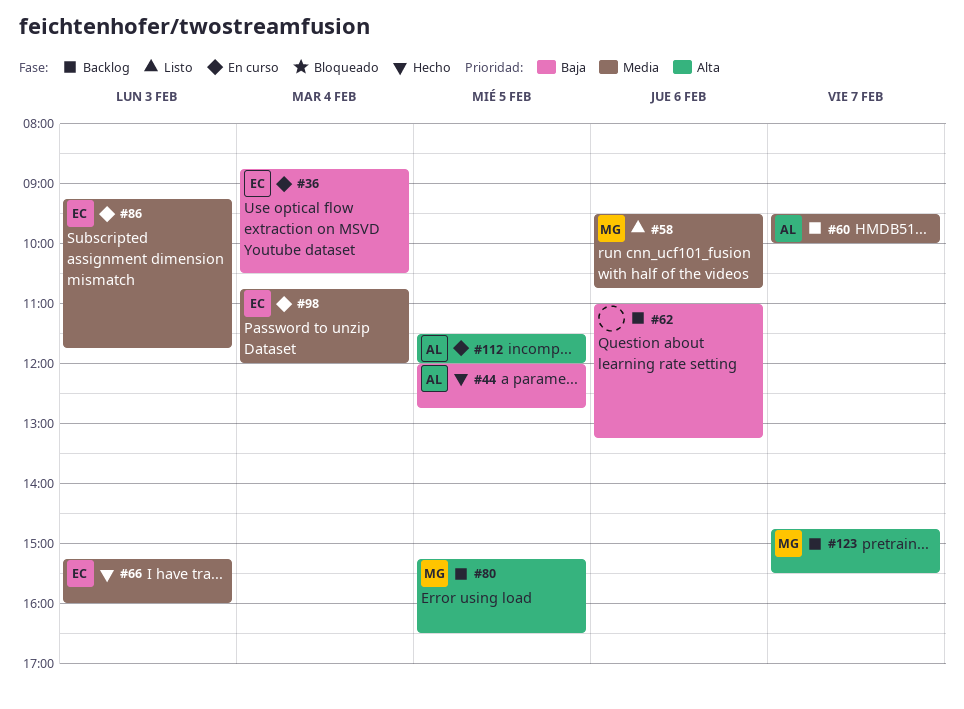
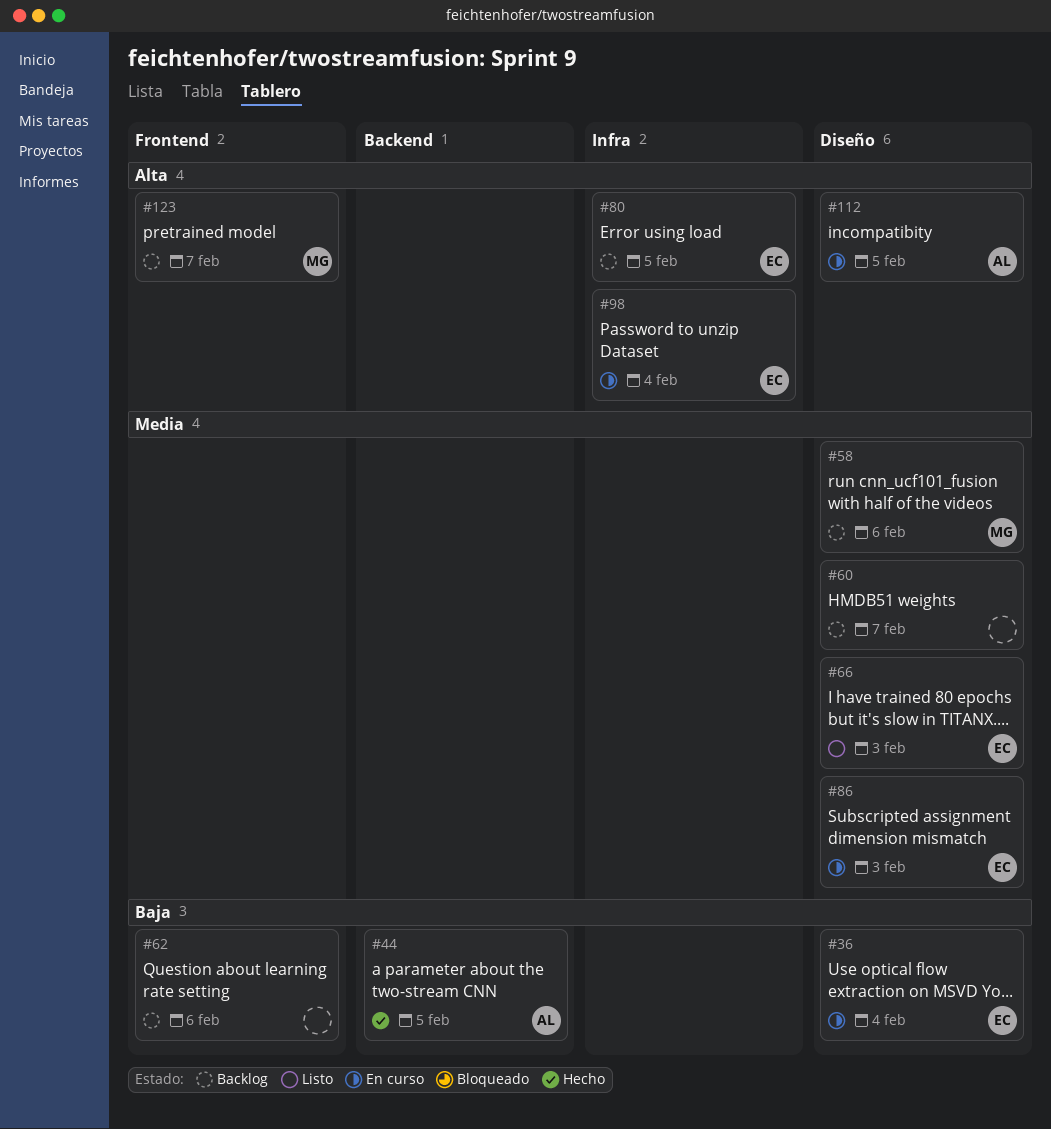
#58, status: Listo -> Backlog
#60, owner: AL -> none
#66, status: Hecho -> Listo
#80, owner: MG -> EC
#98, priority: Media -> Alta

